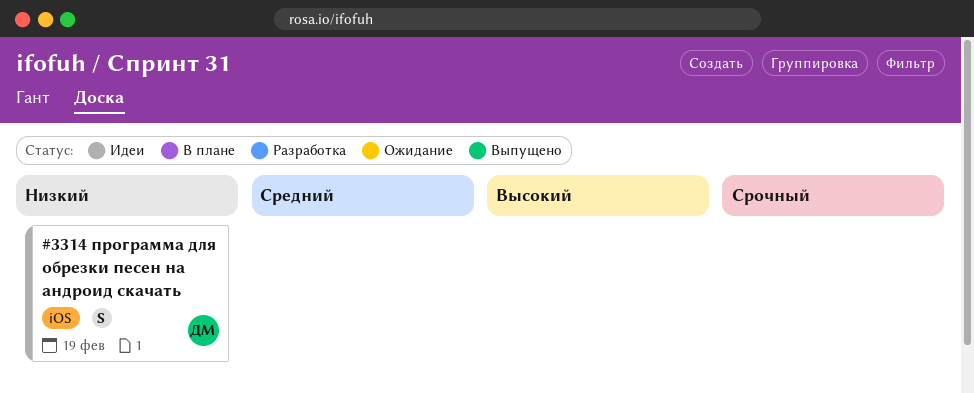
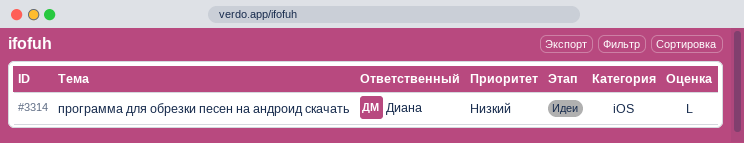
#3314, estimate: S -> L

